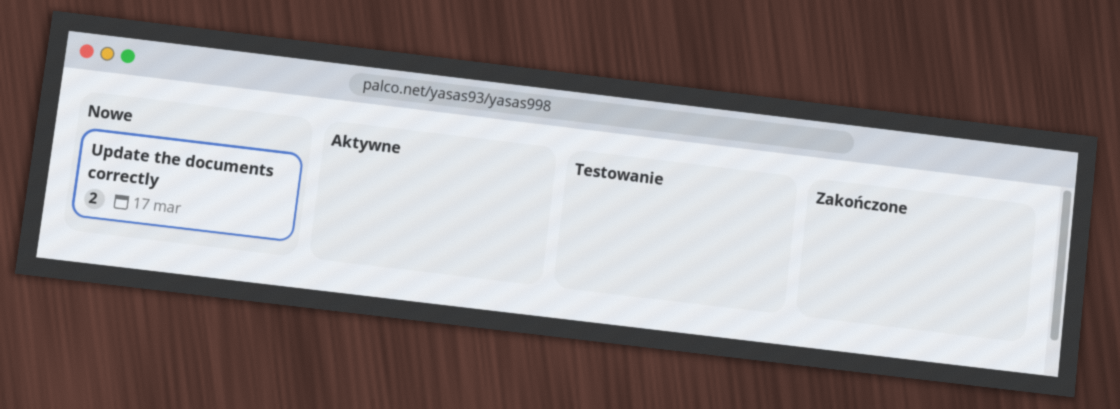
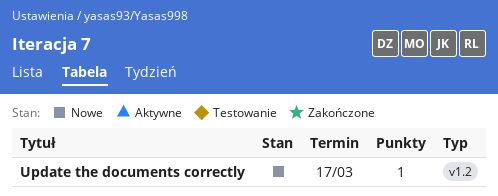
Update the documents correctly, estimate: 2 -> 1

